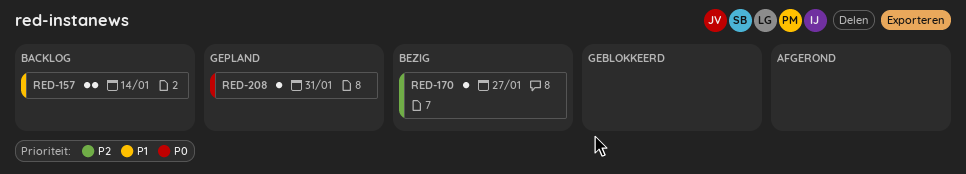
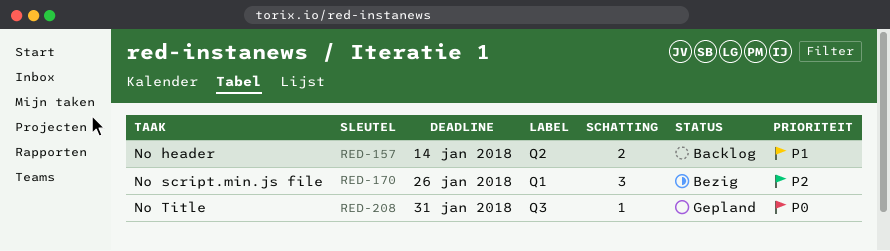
RED-170, estimate: 1 -> 3
RED-170, due: Jan 27 -> Jan 26

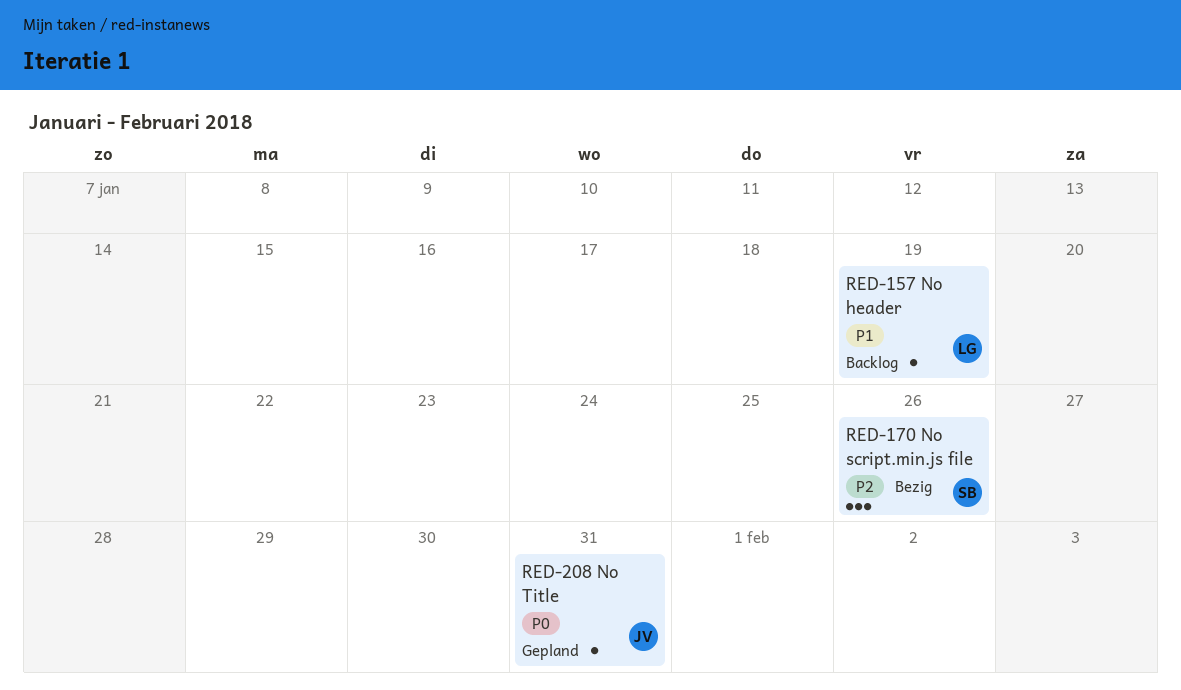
RED-157, estimate: 2 -> 1
RED-157, due: Jan 14 -> Jan 19

